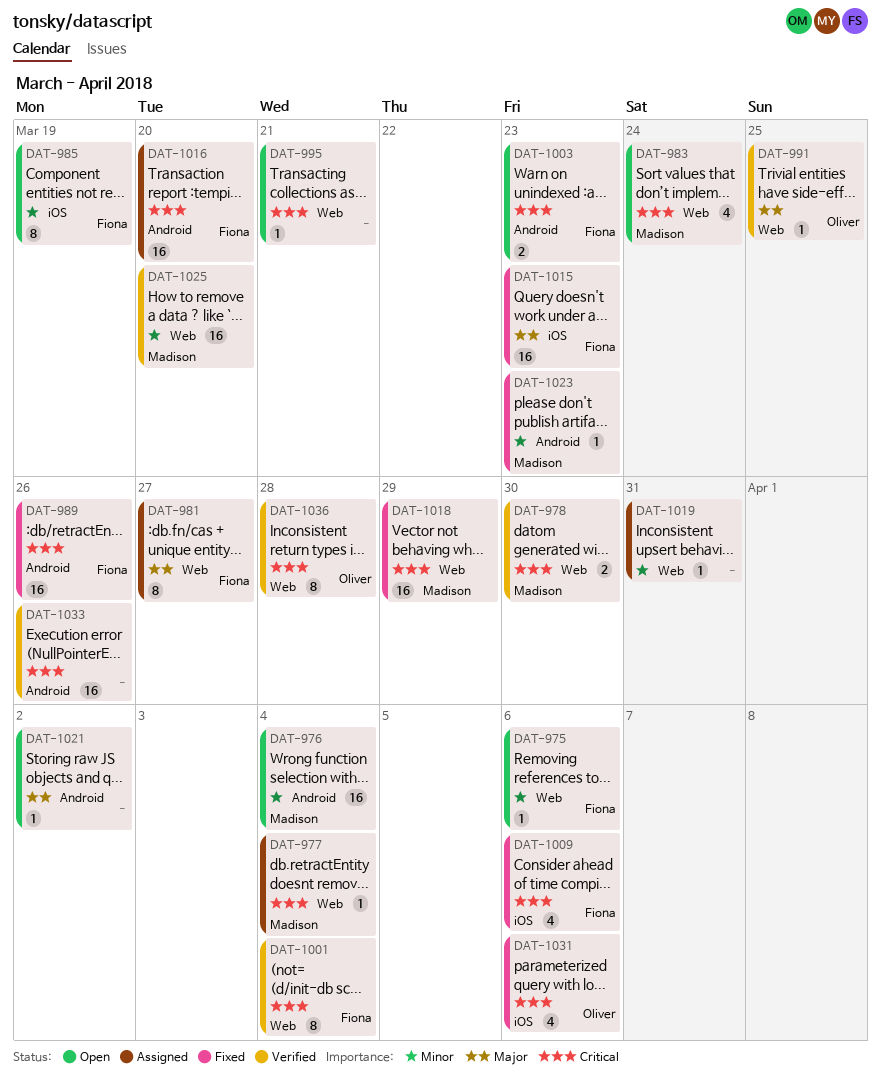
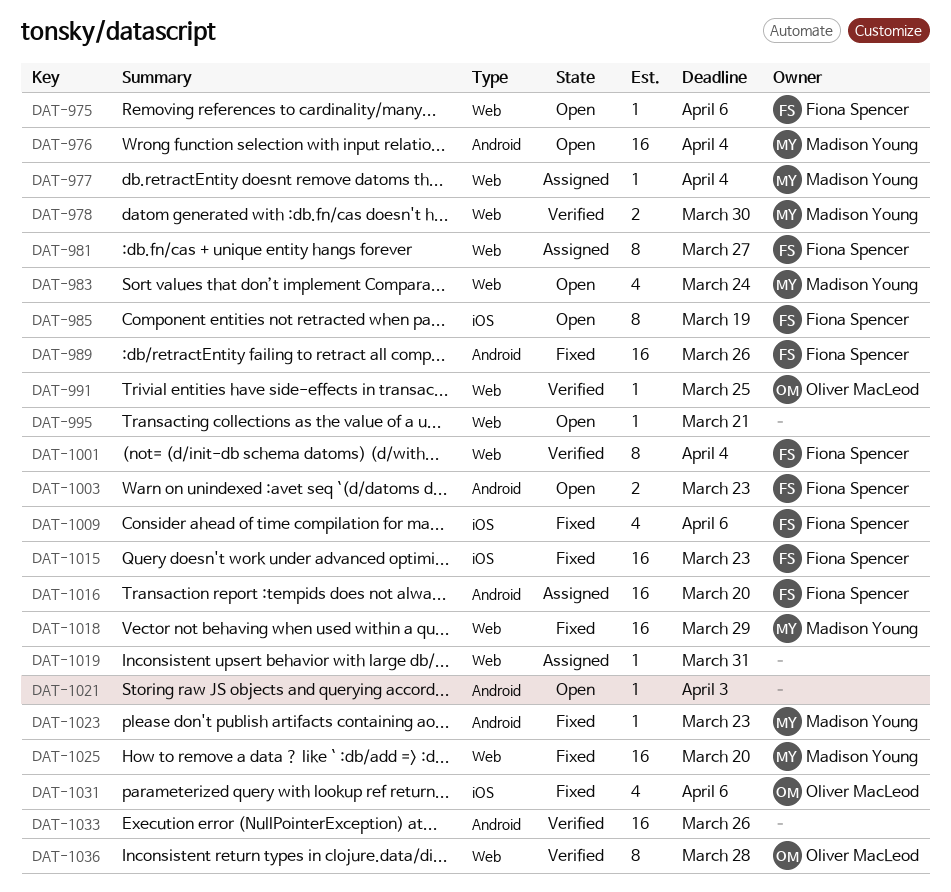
DAT-1021, due: Apr 2 -> Apr 3
DAT-1025, status: Verified -> Fixed

